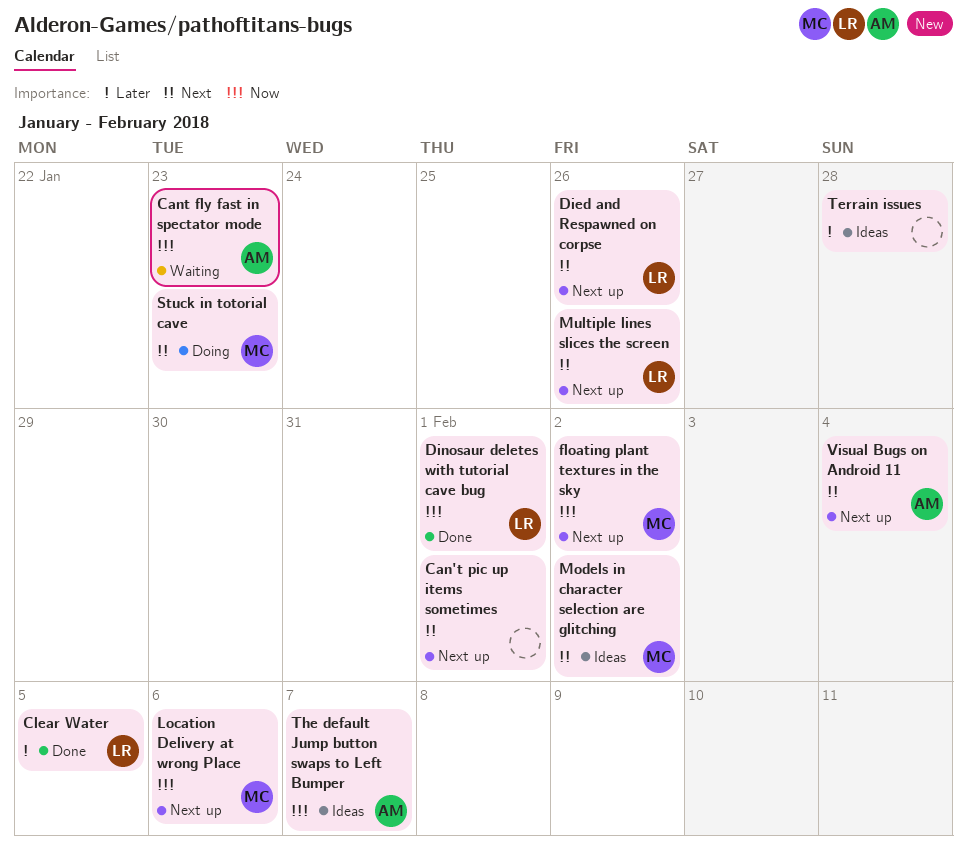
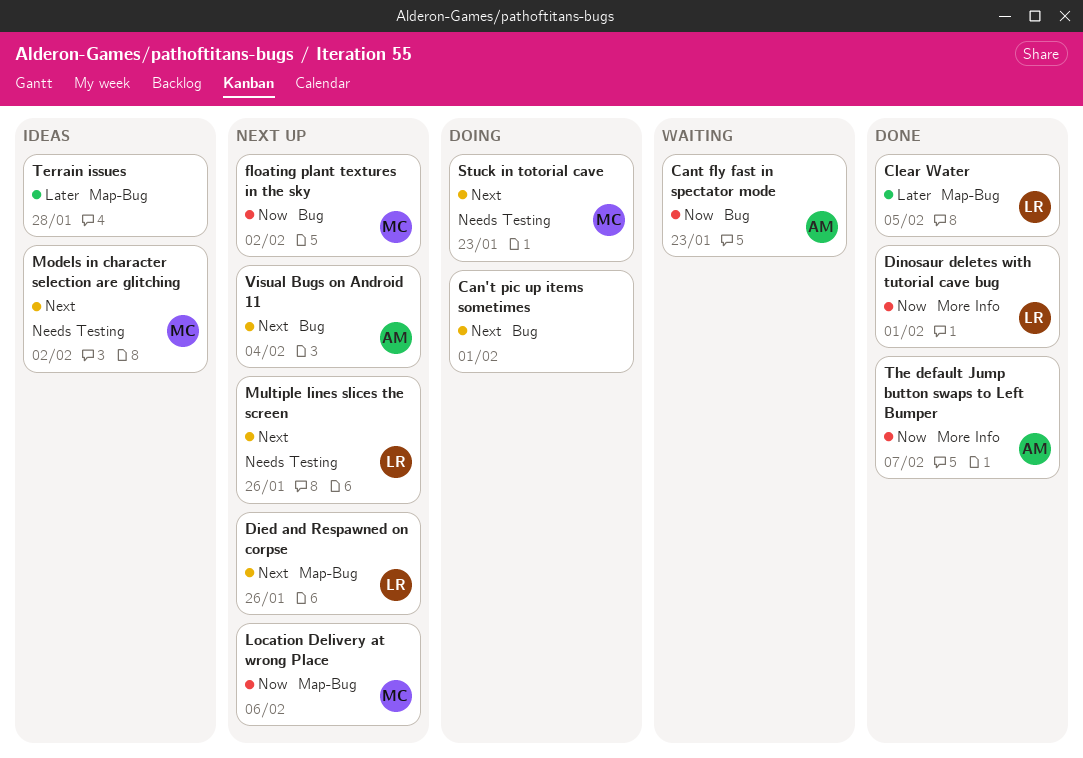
Can't pic up items sometimes, status: Next up -> Doing
The default Jump button swaps to Left Bumper, status: Ideas -> Done

